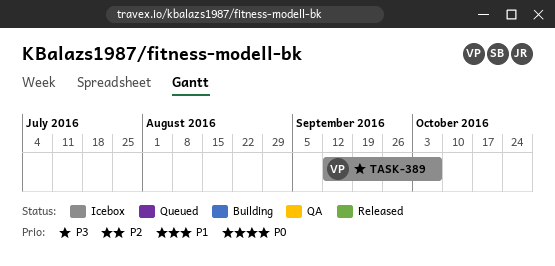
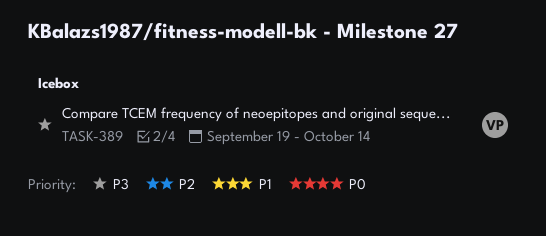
TASK-389, start: Sep 12 -> Sep 19
TASK-389, due: Oct 7 -> Oct 14

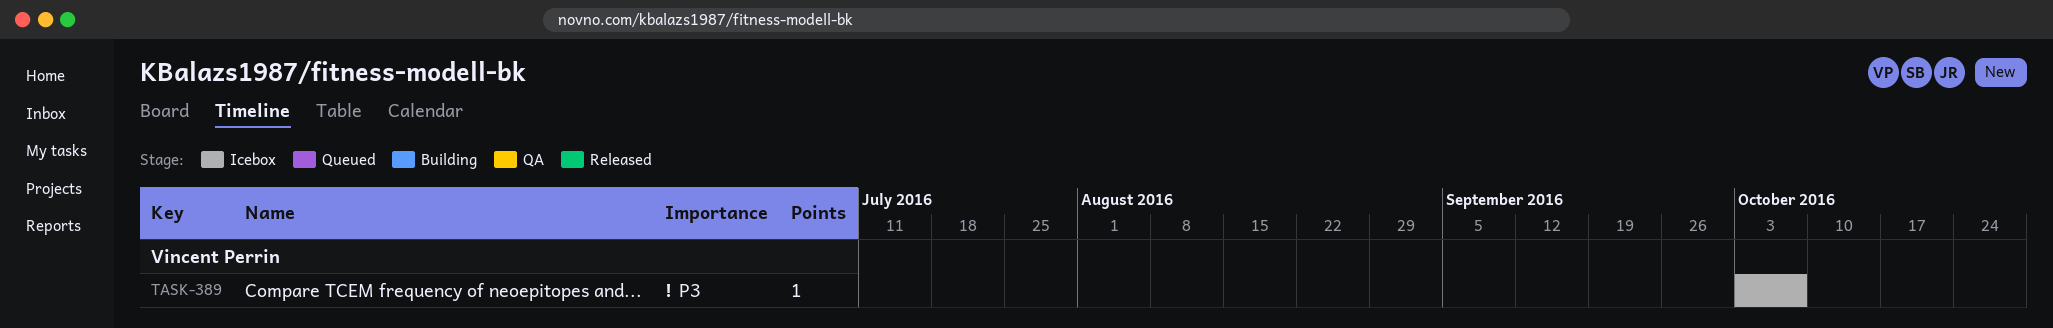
TASK-389, start: Sep 19 -> Oct 3
TASK-389, due: Oct 14 -> Oct 7

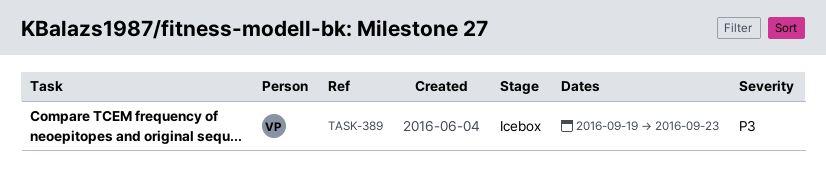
TASK-389, start: Oct 3 -> Sep 19
TASK-389, due: Oct 7 -> Sep 23

